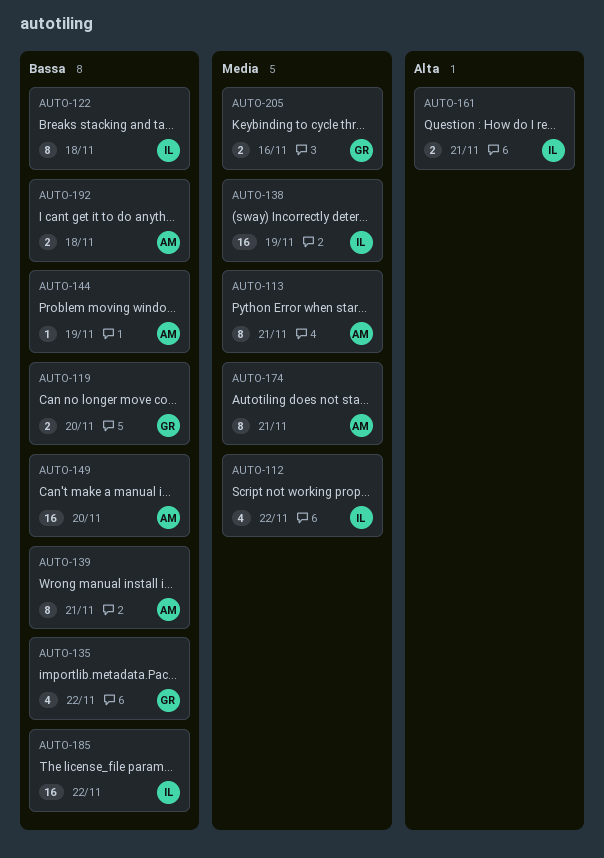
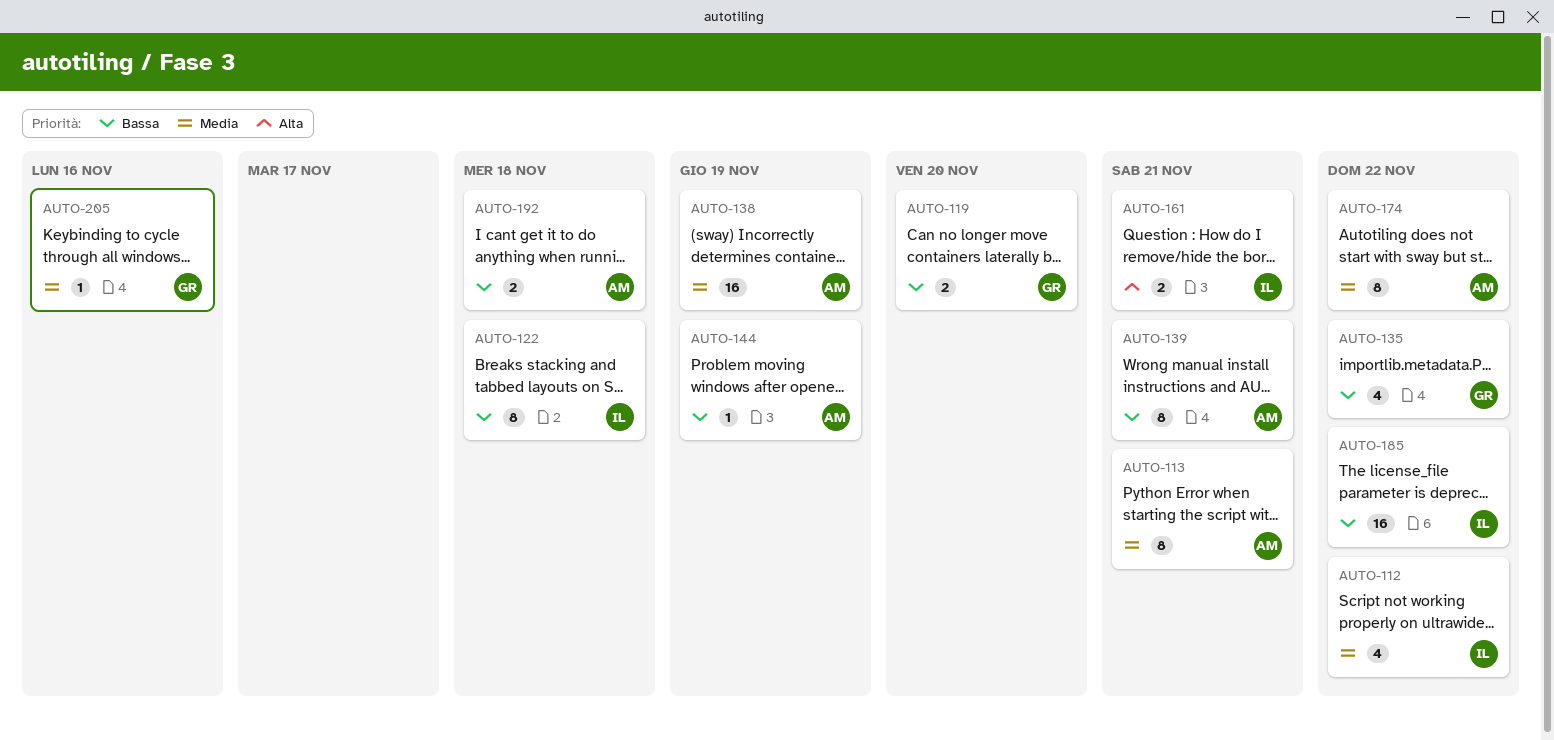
AUTO-138, owner: IL -> AM
AUTO-149: present -> none
AUTO-174, due: Nov 21 -> Nov 22
AUTO-205, estimate: 2 -> 1

